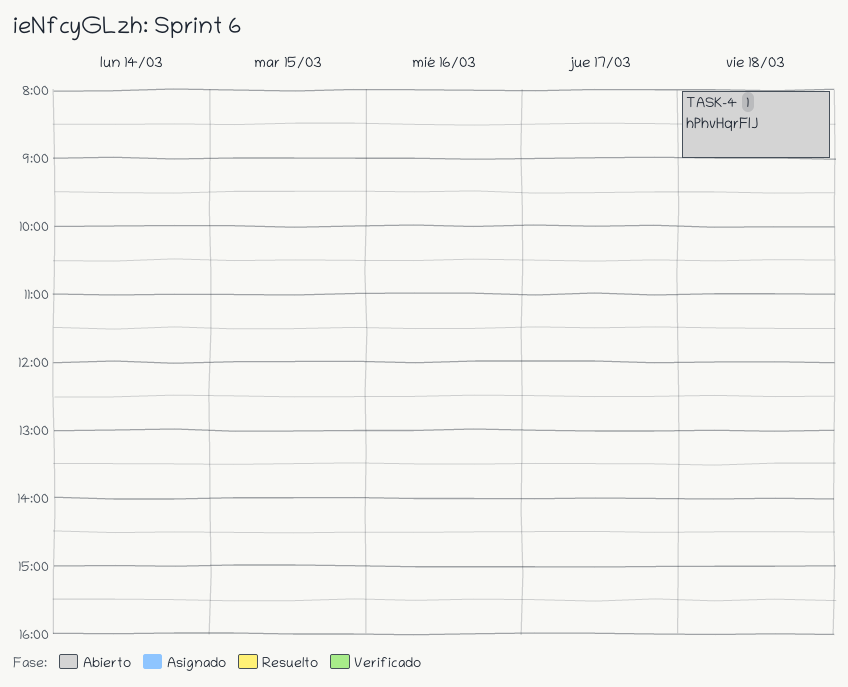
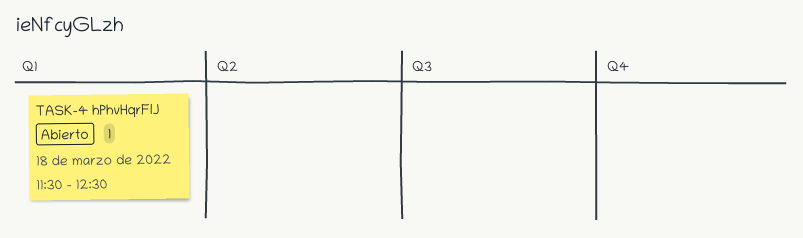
TASK-4, begins: 08:00 -> 11:30
TASK-4, ends: 09:00 -> 12:30

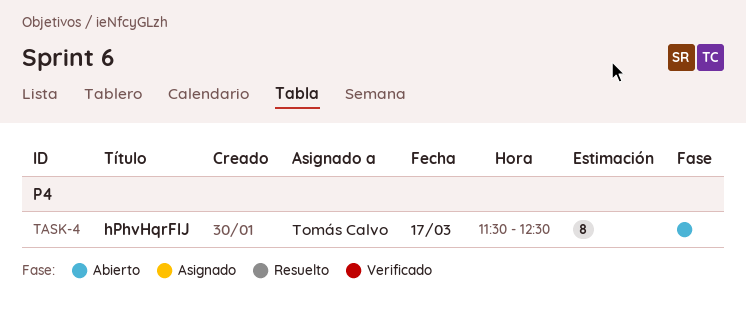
TASK-4, estimate: 1 -> 8
TASK-4, day: Mar 18 -> Mar 17

